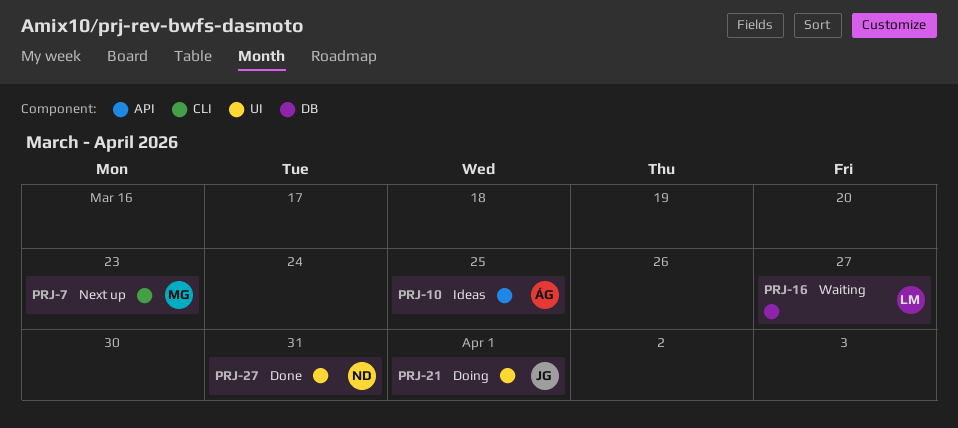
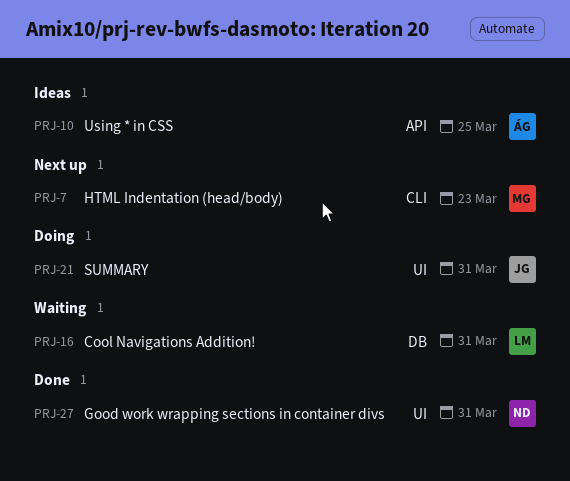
PRJ-16, due: Mar 27 -> Mar 31
PRJ-21, due: Apr 1 -> Mar 31

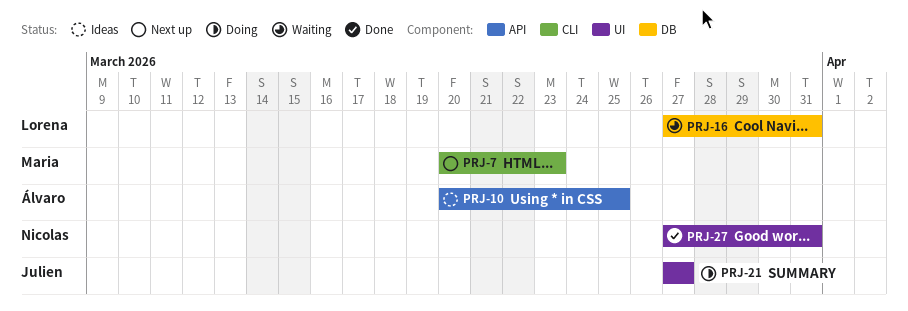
PRJ-21, due: Mar 31 -> Mar 27

